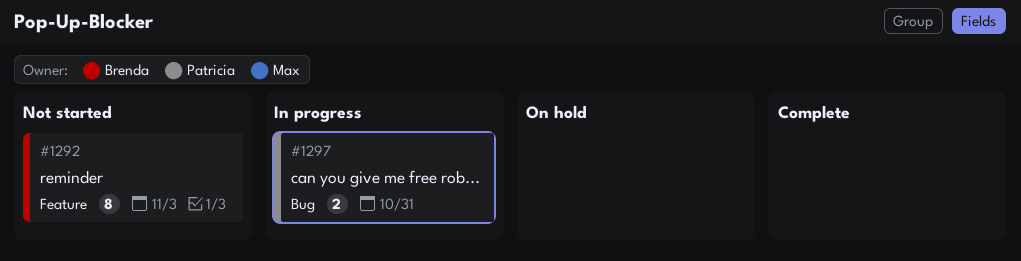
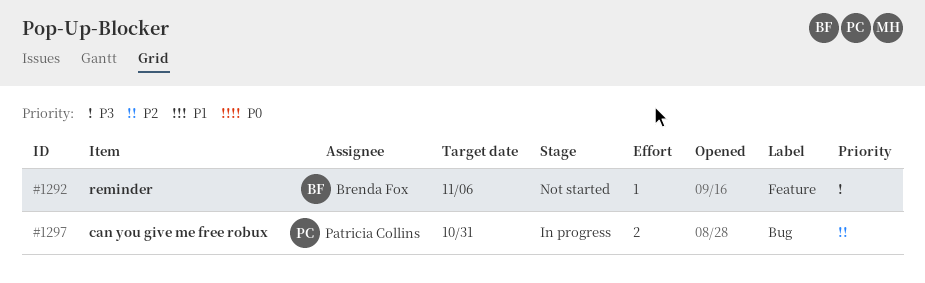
#1292, estimate: 8 -> 1
#1292, due: Nov 3 -> Nov 6

